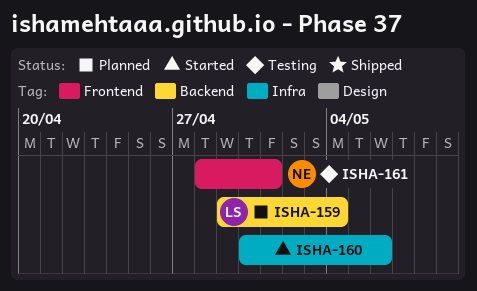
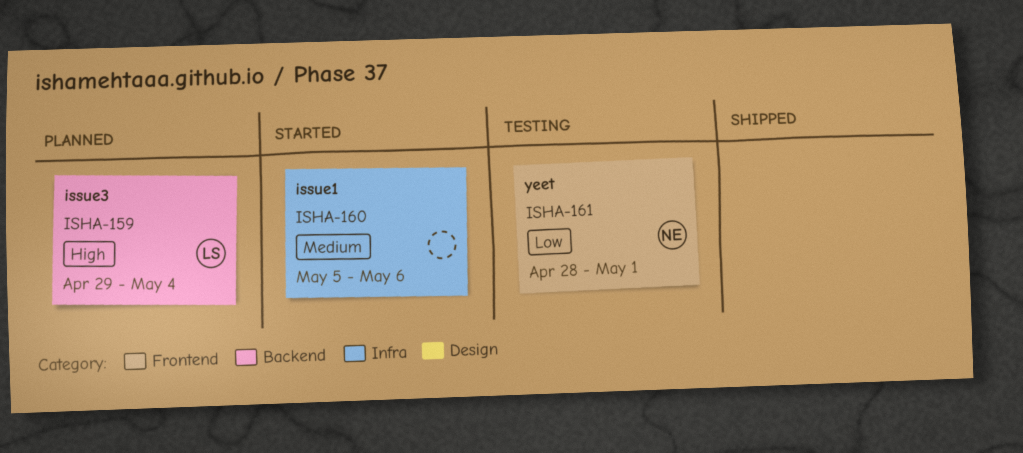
ISHA-160, start: Apr 30 -> May 5

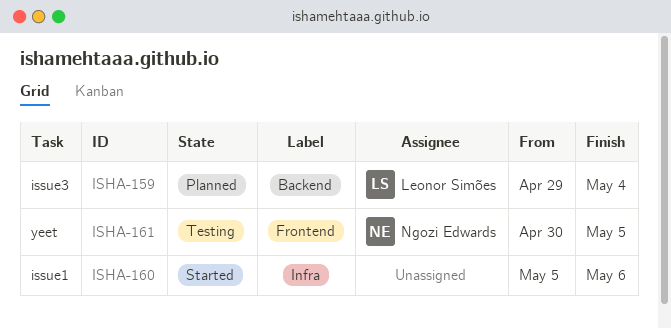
ISHA-161, start: Apr 28 -> Apr 30
ISHA-161, due: May 1 -> May 5

